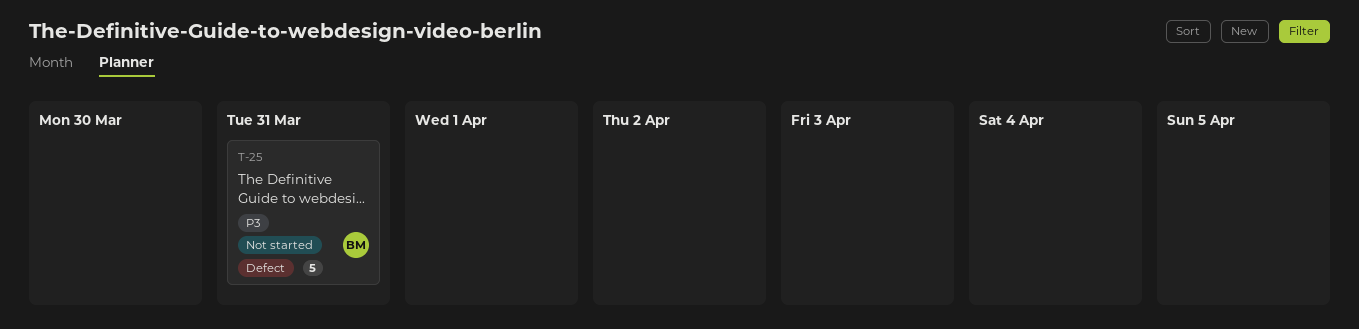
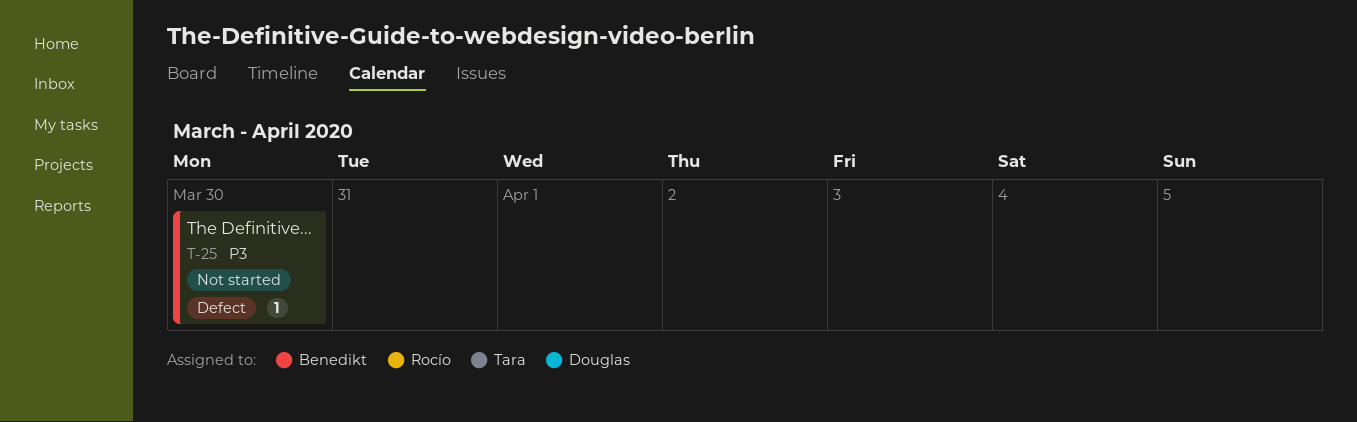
T-25, estimate: 5 -> 1
T-25, due: Mar 31 -> Mar 30

